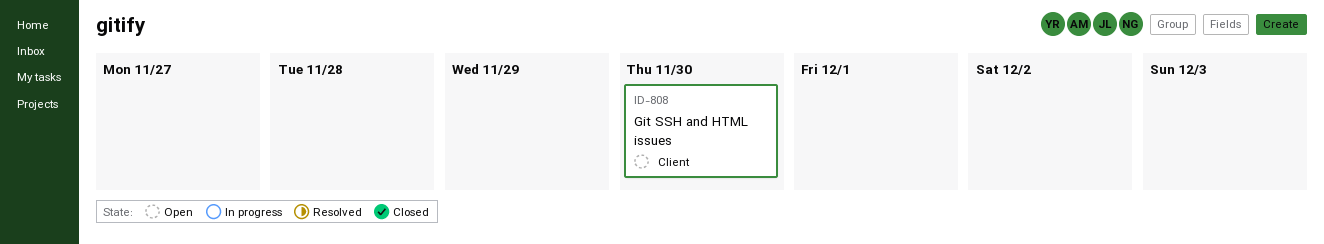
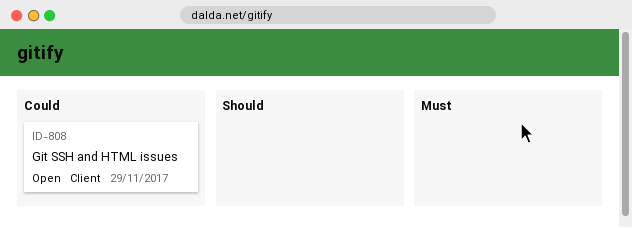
ID-808, due: Nov 30 -> Nov 29

